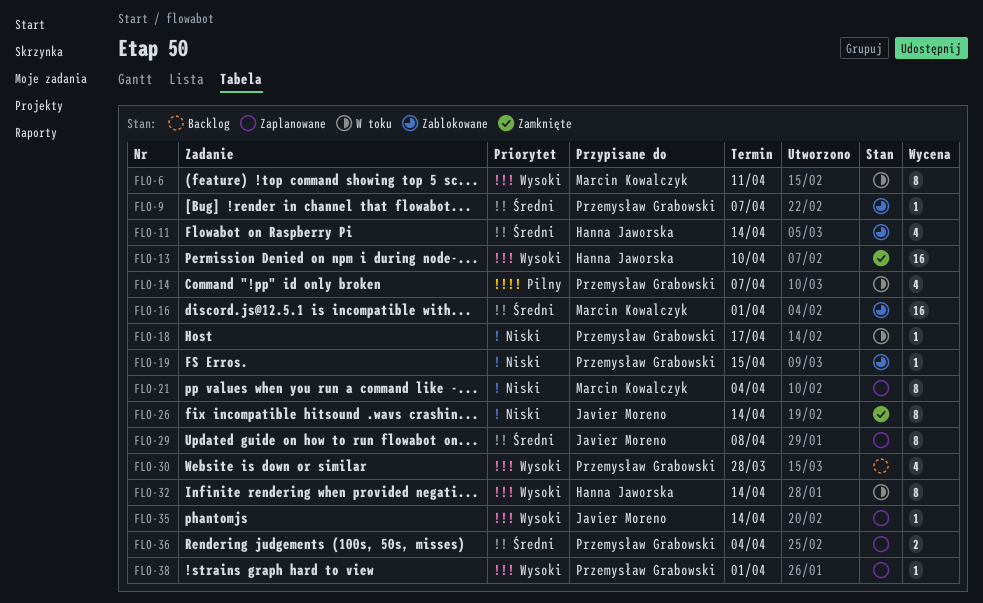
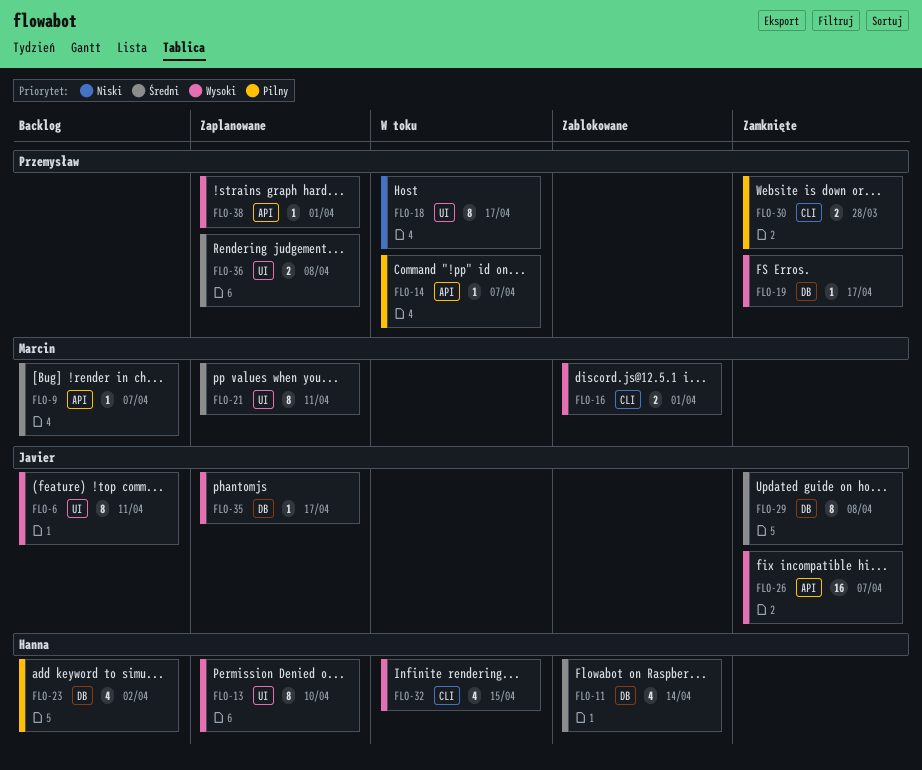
FLO-6, status: W toku -> Backlog
FLO-6, owner: Marcin Kowalczyk -> Javier Moreno
FLO-9, status: Zablokowane -> Backlog
FLO-9, owner: Przemysław Grabowski -> Marcin Kowalczyk
FLO-13, status: Zamknięte -> Zaplanowane
FLO-13, estimate: 16 -> 8
FLO-14, estimate: 4 -> 1
FLO-16, priority: Średni -> Wysoki
FLO-16, estimate: 16 -> 2
FLO-18, estimate: 1 -> 8
FLO-19, status: Zablokowane -> Zamknięte
FLO-19, priority: Niski -> Wysoki
FLO-19, due: Apr 15 -> Apr 17
FLO-21, priority: Niski -> Średni
FLO-21, due: Apr 4 -> Apr 11
FLO-23: none -> present
FLO-26, priority: Niski -> Wysoki
FLO-26, estimate: 8 -> 16
FLO-26, due: Apr 14 -> Apr 7
FLO-29, status: Zaplanowane -> Zamknięte
FLO-30, status: Backlog -> Zamknięte
FLO-30, priority: Wysoki -> Pilny
FLO-30, estimate: 4 -> 2
FLO-32, estimate: 8 -> 4
FLO-32, due: Apr 14 -> Apr 15
FLO-35, due: Apr 14 -> Apr 17
FLO-36, due: Apr 4 -> Apr 8

